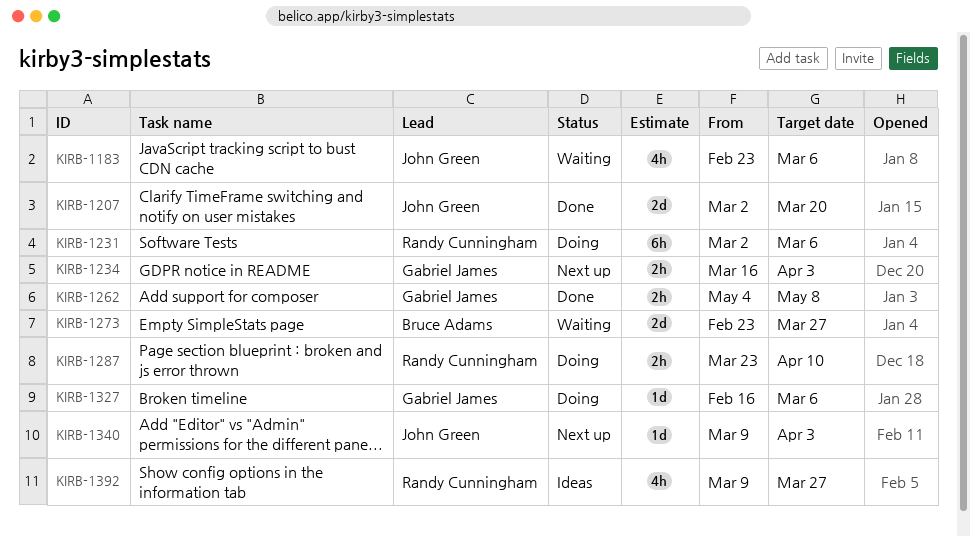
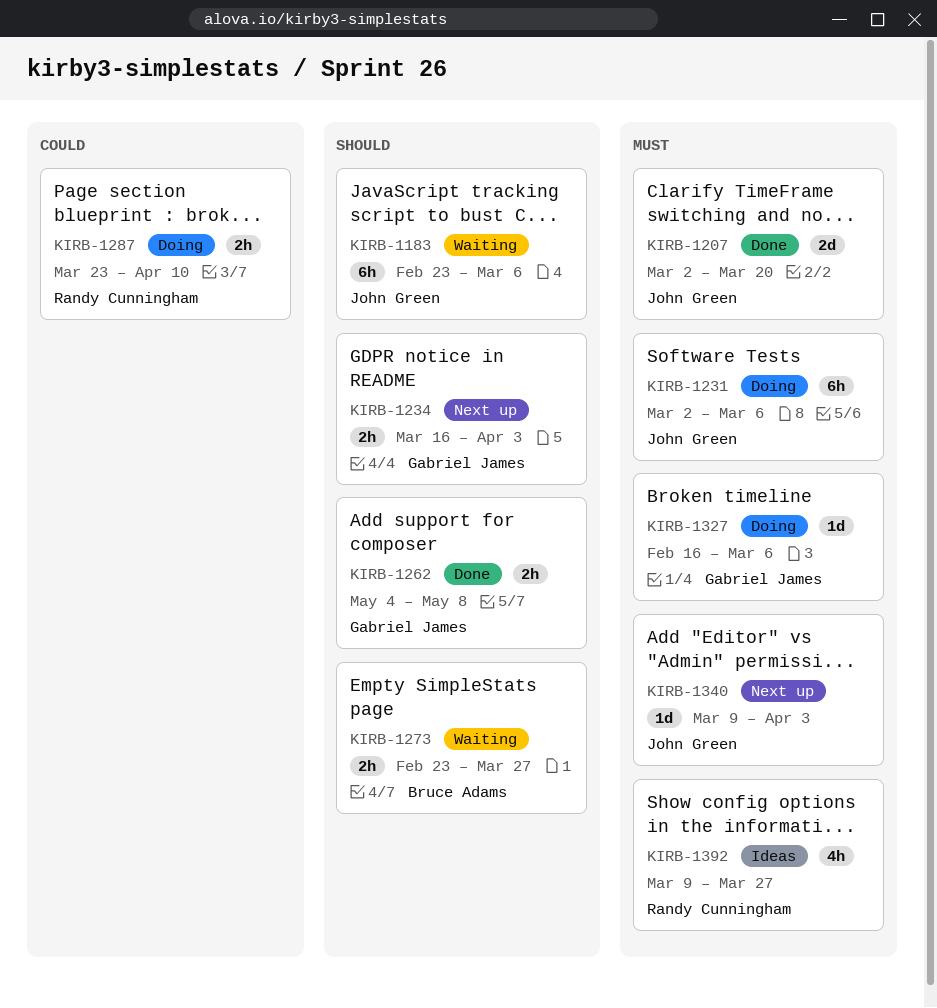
KIRB-1183, estimate: 4h -> 6h
KIRB-1231, owner: Randy Cunningham -> John Green
KIRB-1273, estimate: 2d -> 2h

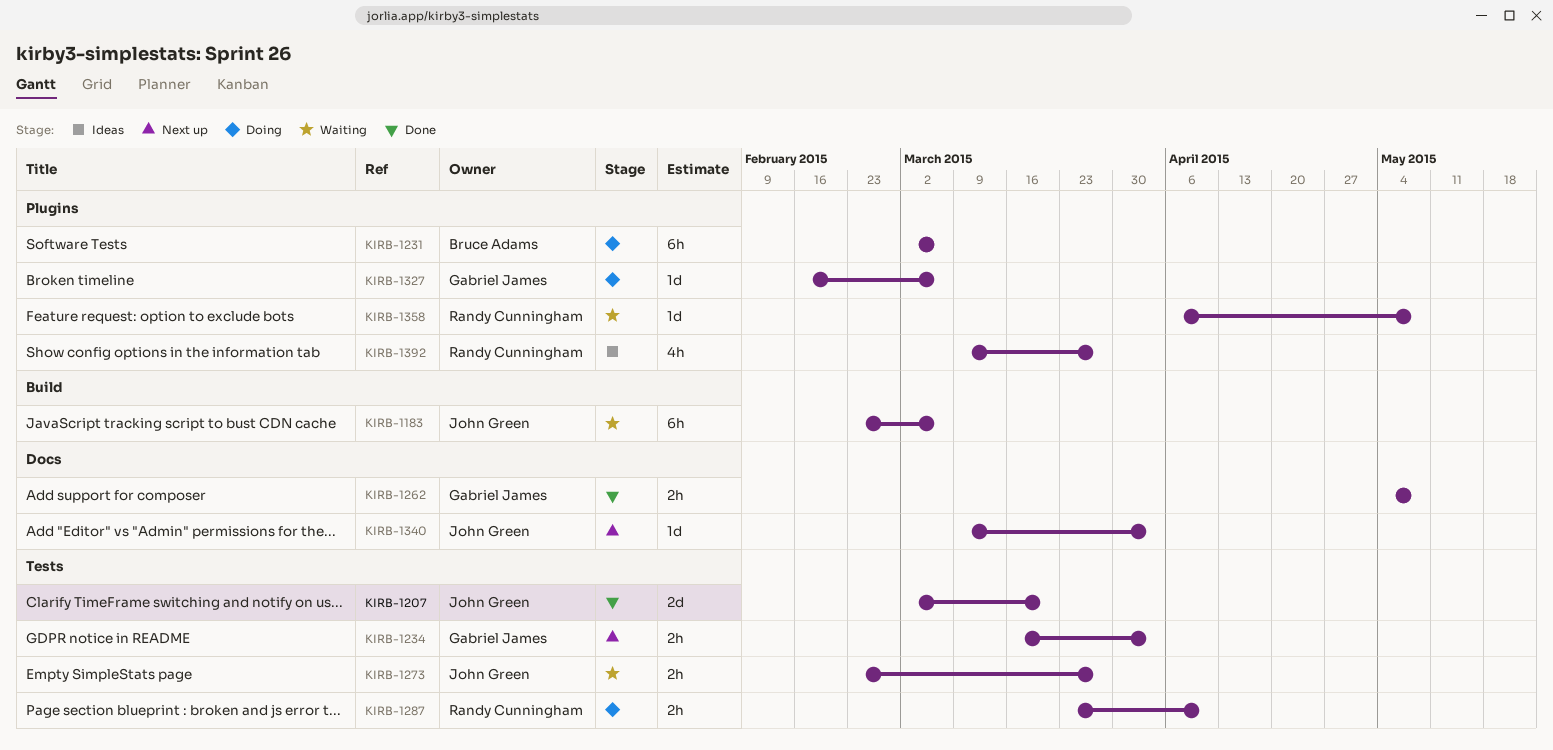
KIRB-1231, owner: John Green -> Bruce Adams
KIRB-1273, owner: Bruce Adams -> John Green
KIRB-1358: none -> present

